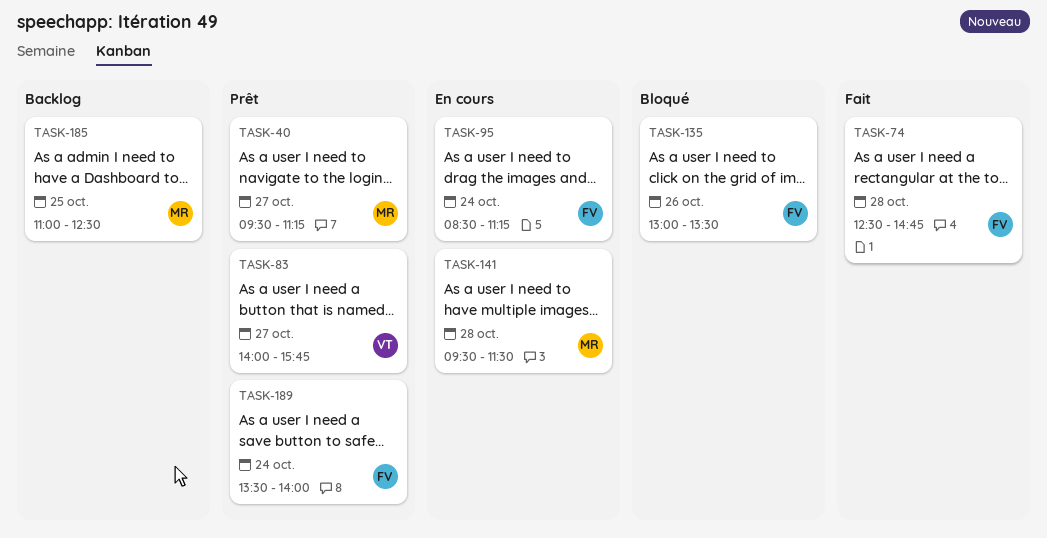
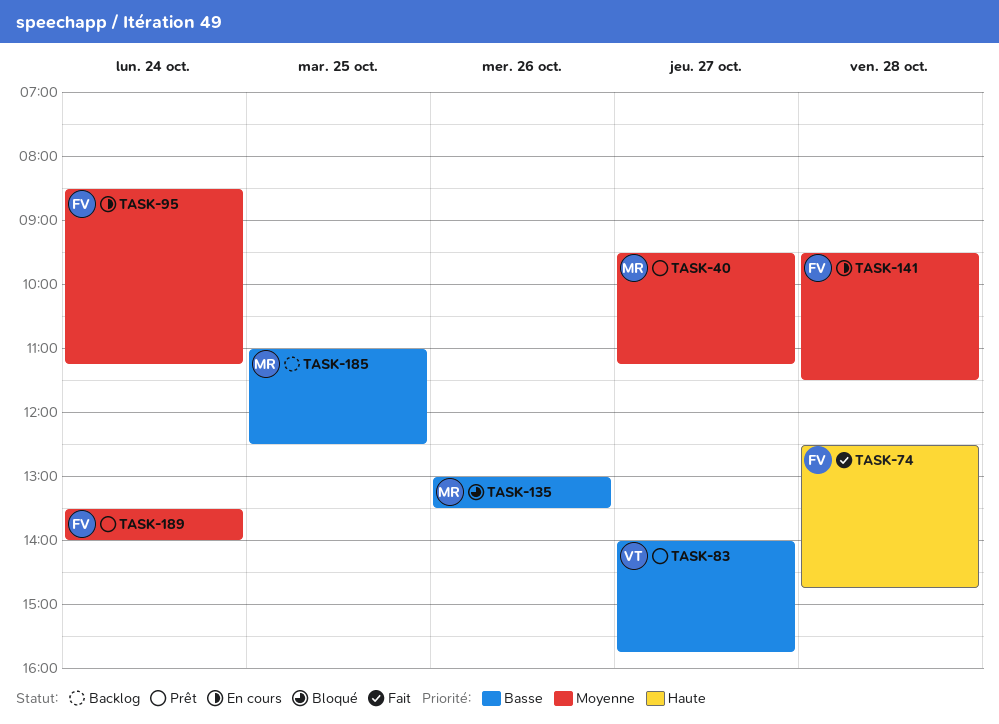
TASK-135, owner: FV -> MR
TASK-141, owner: MR -> FV

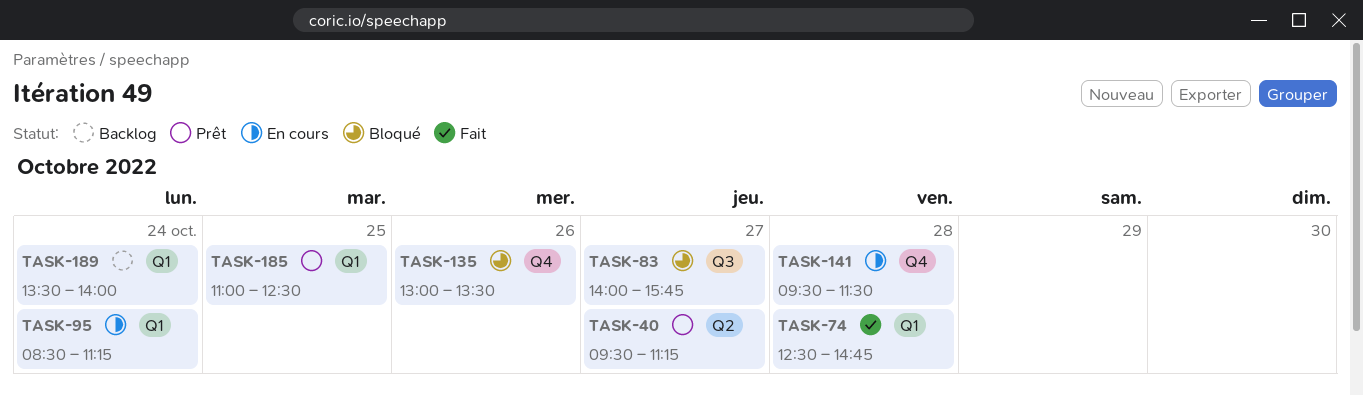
TASK-83, status: Prêt -> Bloqué
TASK-185, status: Backlog -> Prêt
TASK-189, status: Prêt -> Backlog

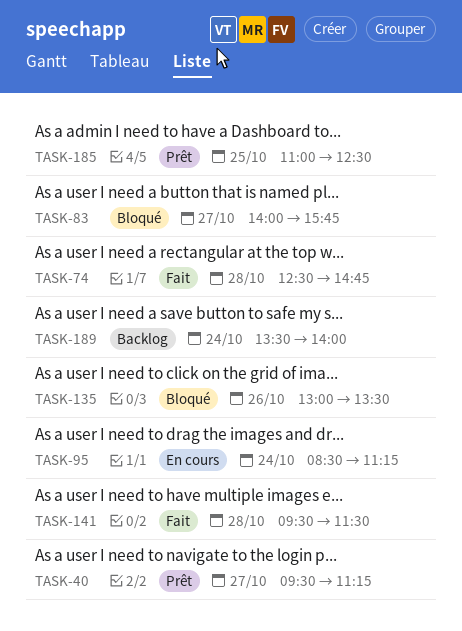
TASK-141, status: En cours -> Fait

